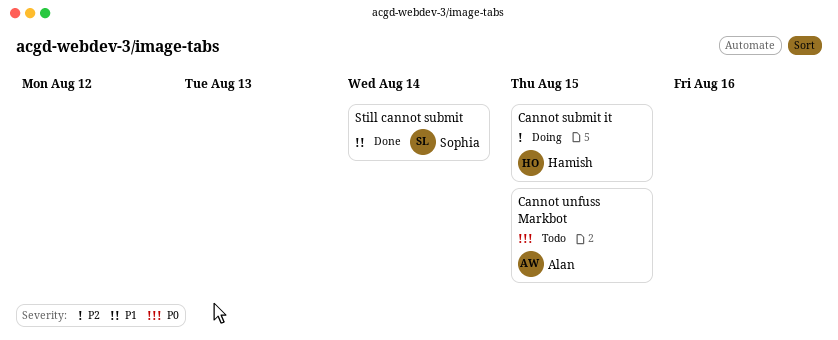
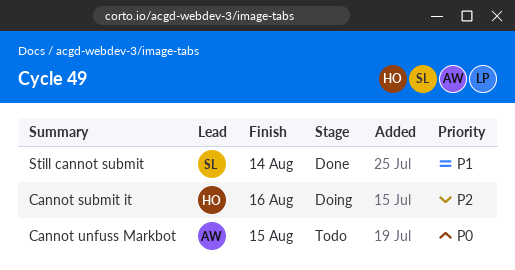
Cannot submit it, due: Aug 15 -> Aug 16

